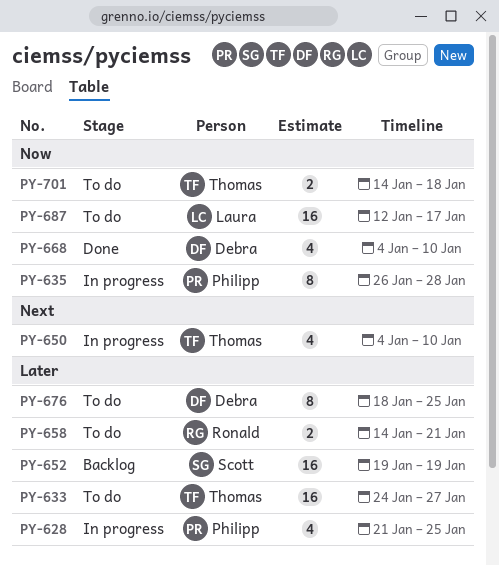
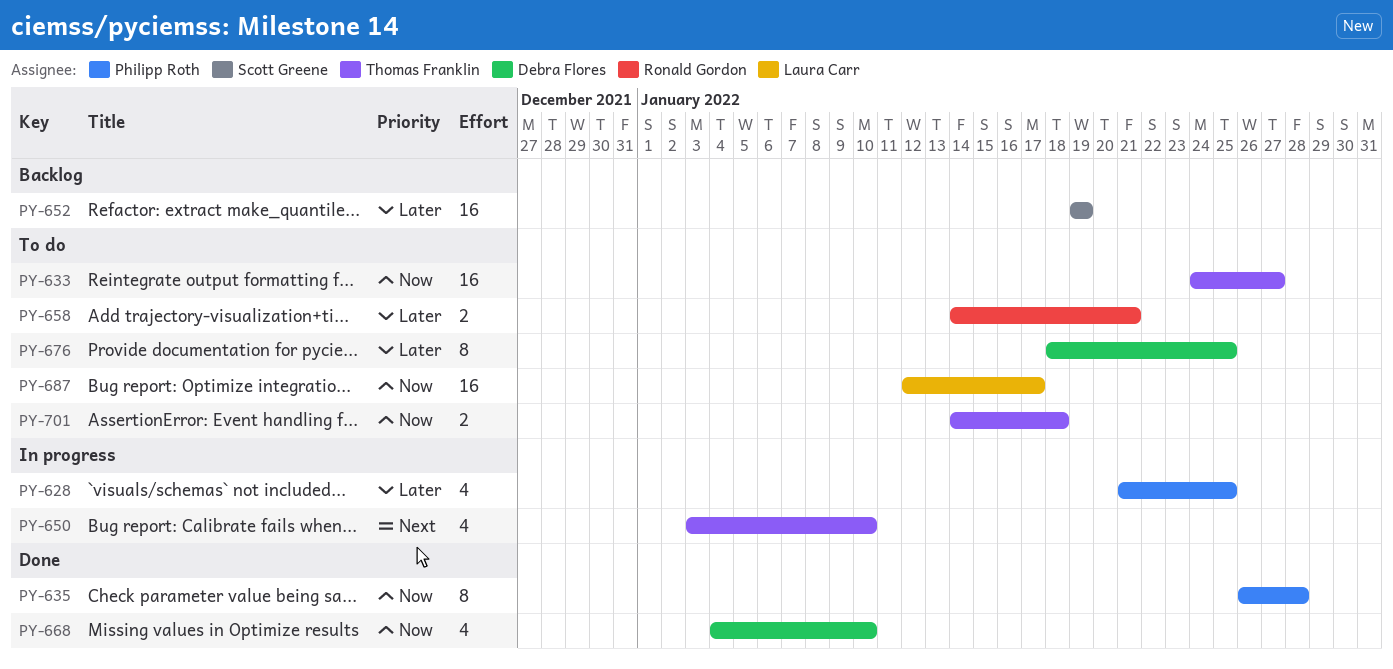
PY-633, priority: Later -> Now
PY-635, status: In progress -> Done
PY-650, start: Jan 4 -> Jan 3

